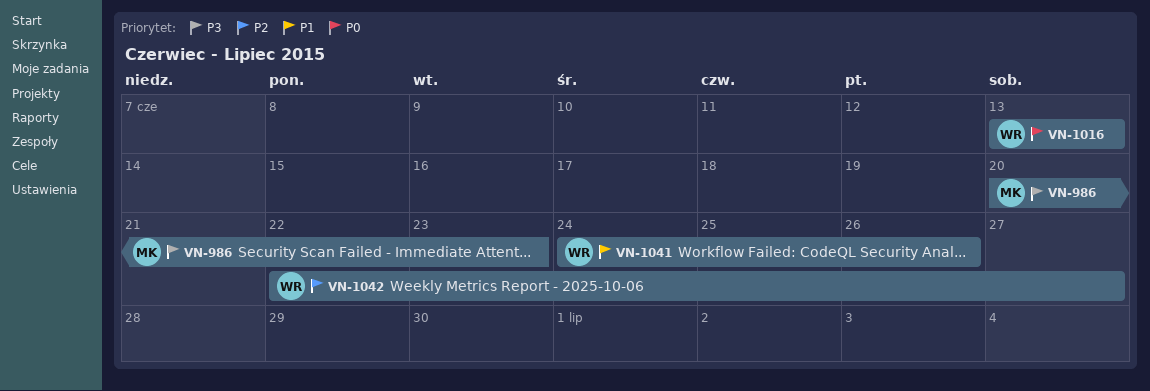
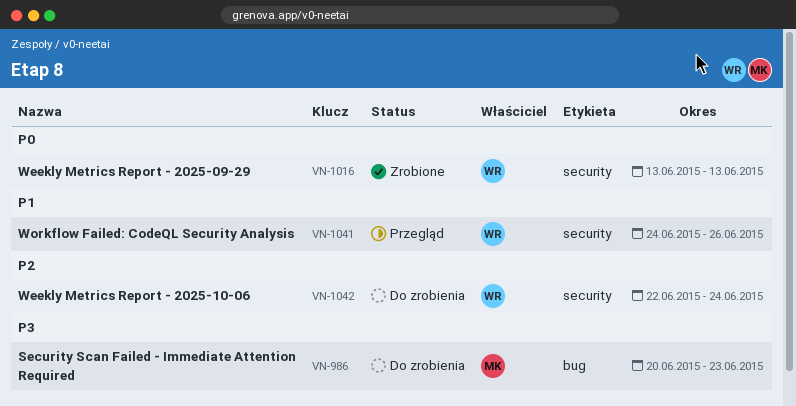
VN-1042, due: Jun 27 -> Jun 24

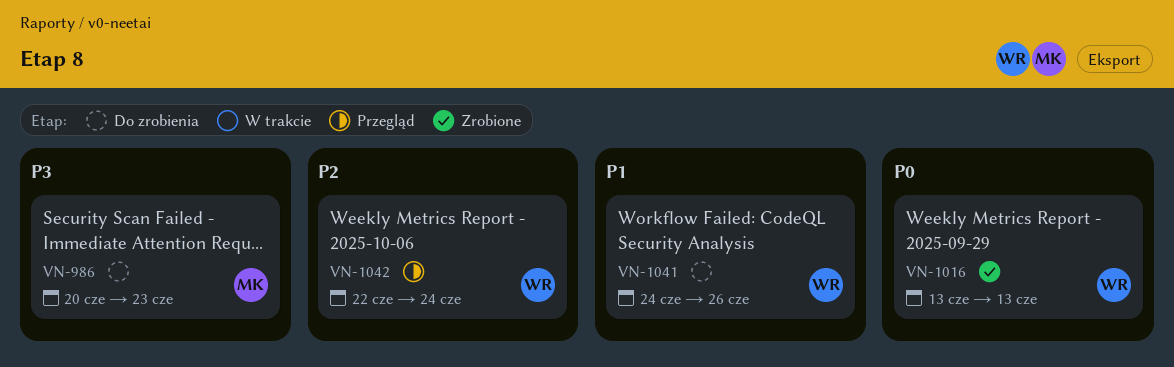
VN-1041, status: Przegląd -> Do zrobienia
VN-1042, status: Do zrobienia -> Przegląd

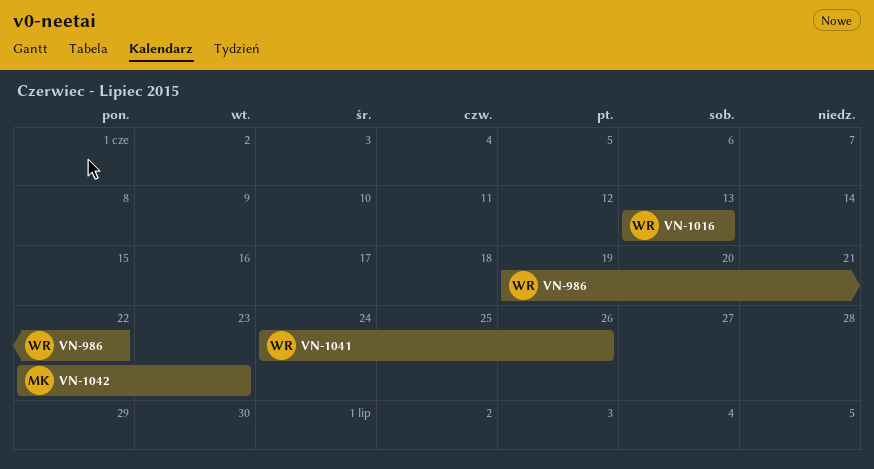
VN-986, owner: MK -> WR
VN-986, start: Jun 20 -> Jun 19
VN-986, due: Jun 23 -> Jun 22
VN-1042, owner: WR -> MK
VN-1042, due: Jun 24 -> Jun 23

